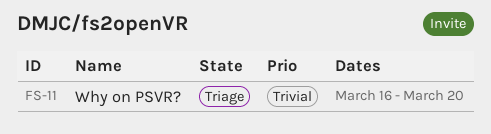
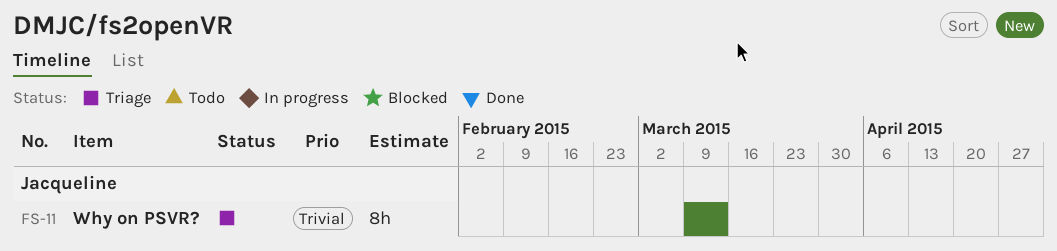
FS-11, start: Mar 16 -> Mar 9
FS-11, due: Mar 20 -> Mar 13

